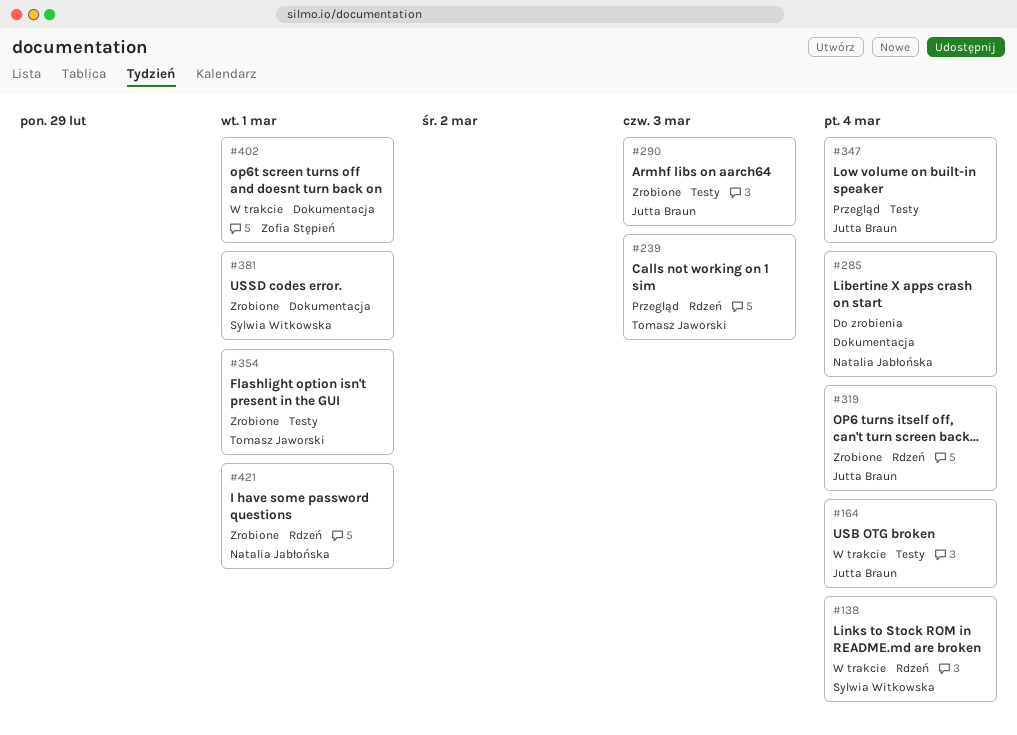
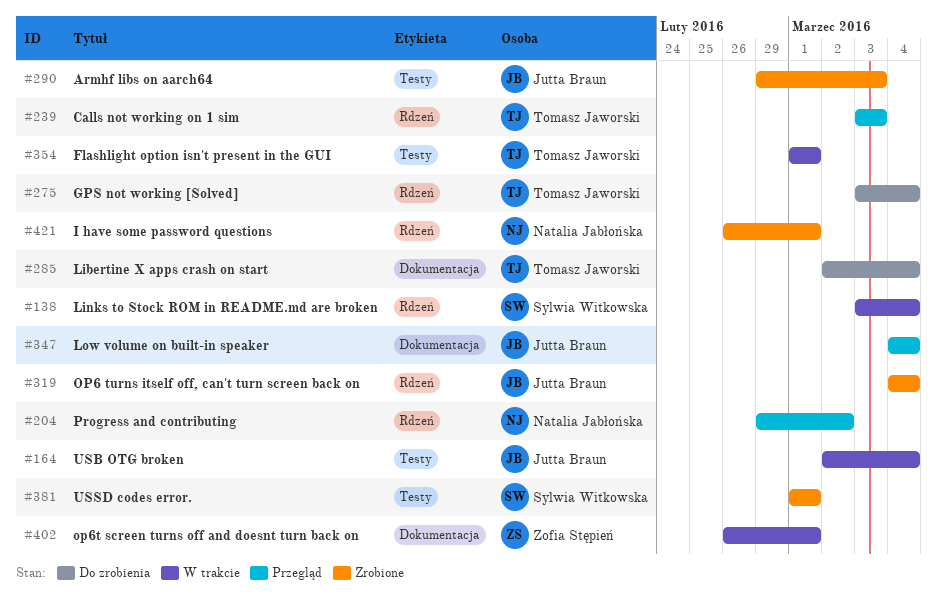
#204: none -> present
#275: none -> present
#285, owner: Natalia Jabłońska -> Tomasz Jaworski
#347, label: Testy -> Dokumentacja
#354, status: Zrobione -> W trakcie
#381, label: Dokumentacja -> Testy

